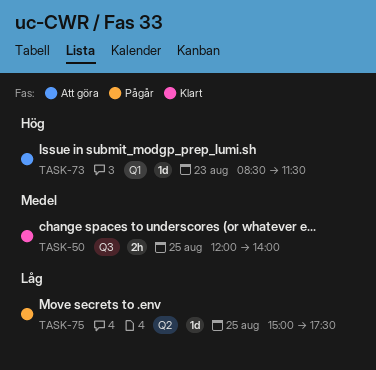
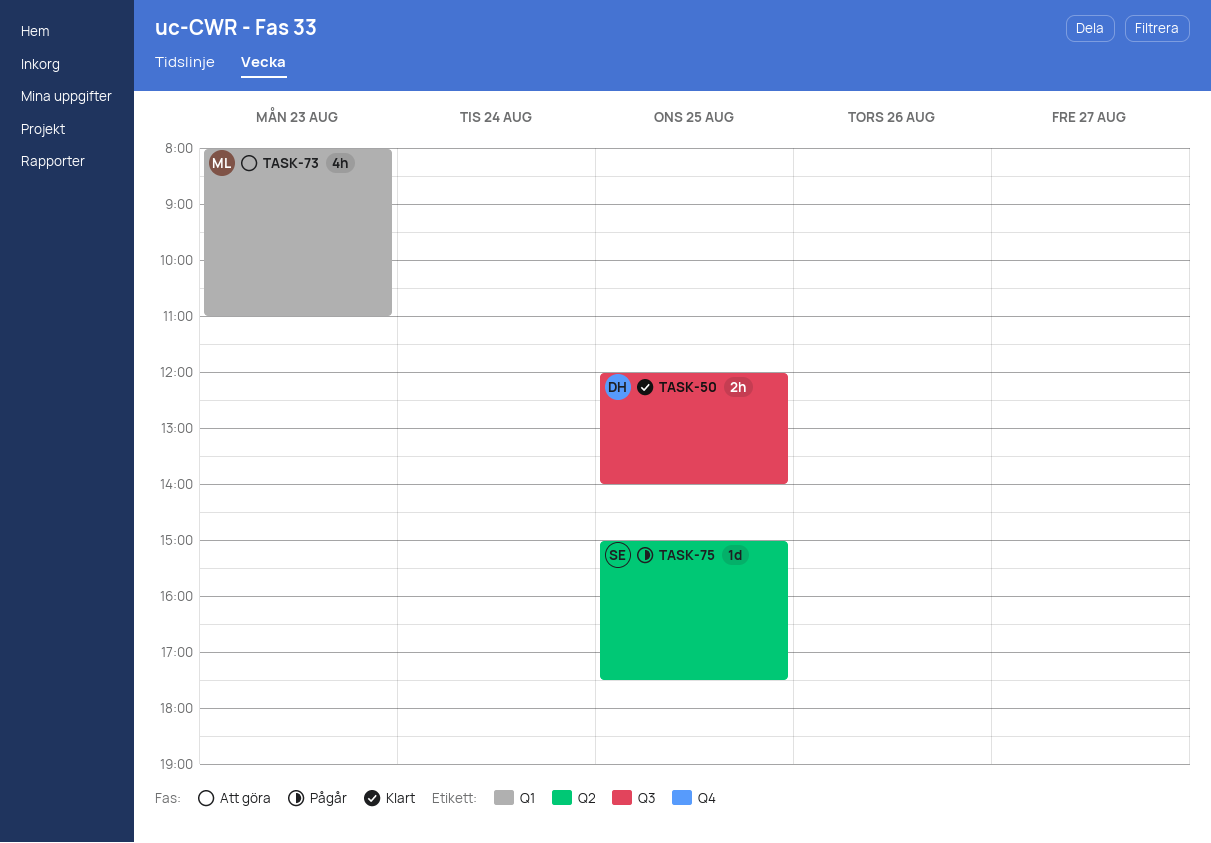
TASK-73, estimate: 1d -> 4h
TASK-73, begins: 08:30 -> 08:00
TASK-73, ends: 11:30 -> 11:00

